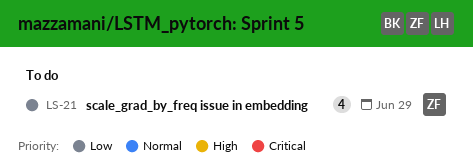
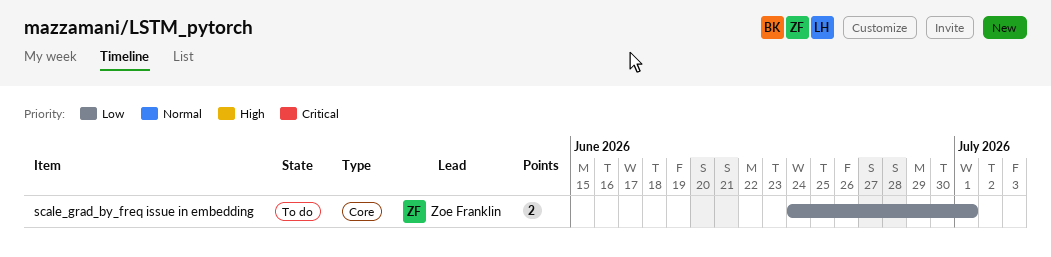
scale_grad_by_freq issue in embedding, estimate: 4 -> 2
scale_grad_by_freq issue in embedding, due: Jun 29 -> Jul 1

